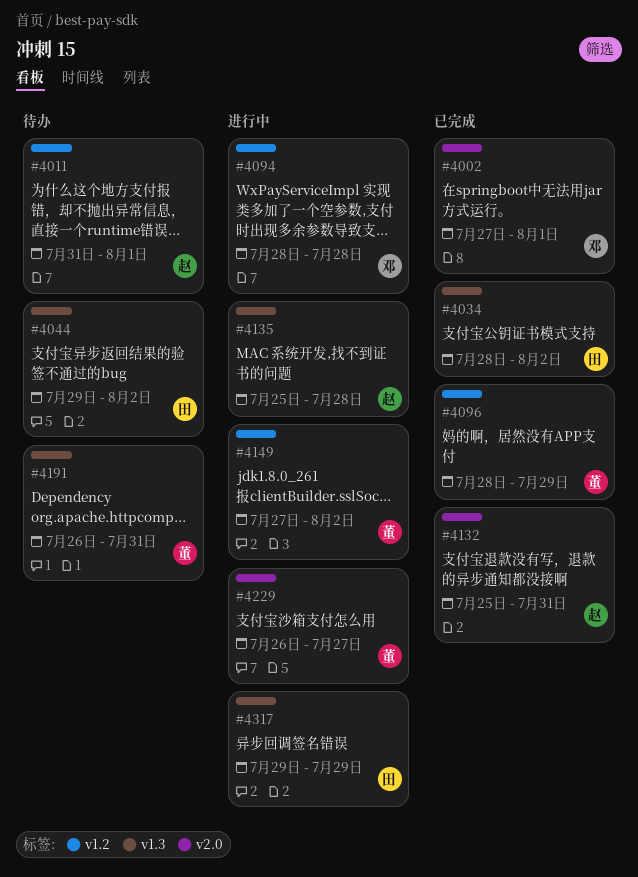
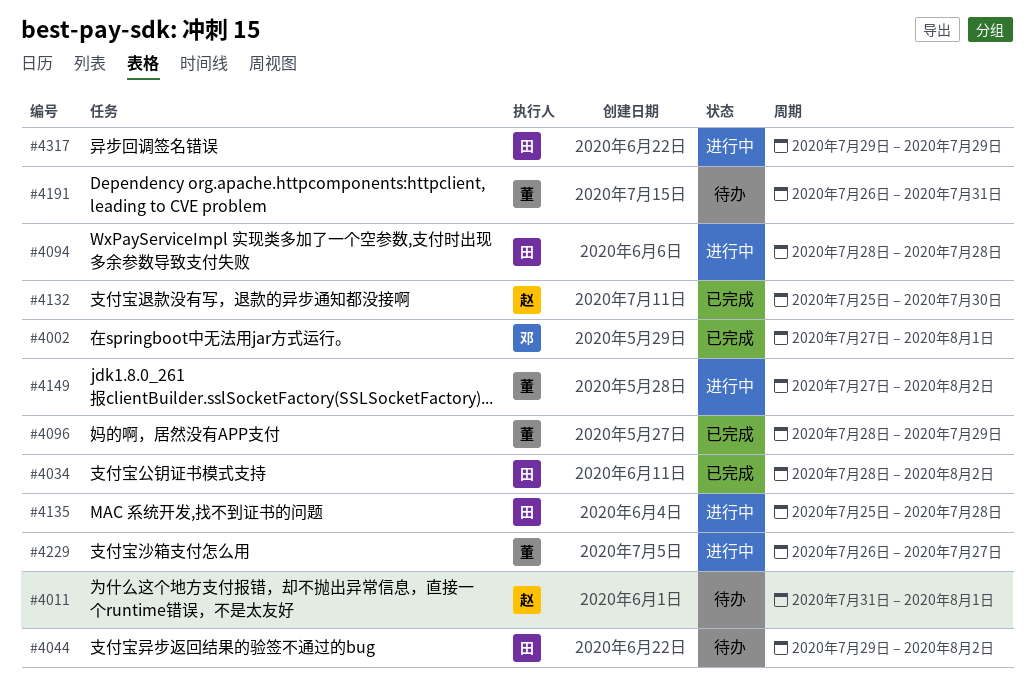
#4094, owner: 邓 -> 田
#4132, due: Jul 31 -> Jul 30
#4135, owner: 赵 -> 田

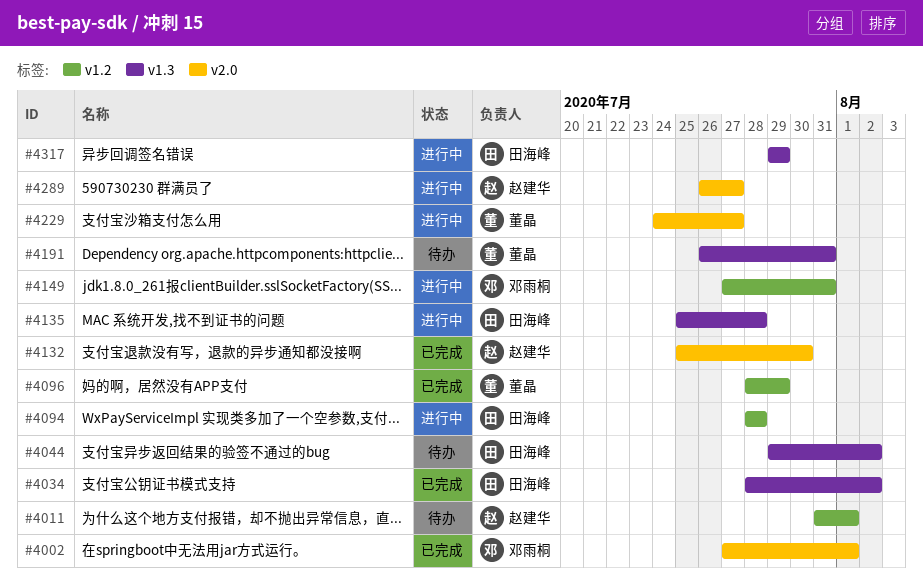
#4149, owner: 董晶 -> 邓雨桐
#4149, due: Aug 2 -> Jul 31
#4229, start: Jul 26 -> Jul 24
#4289: none -> present

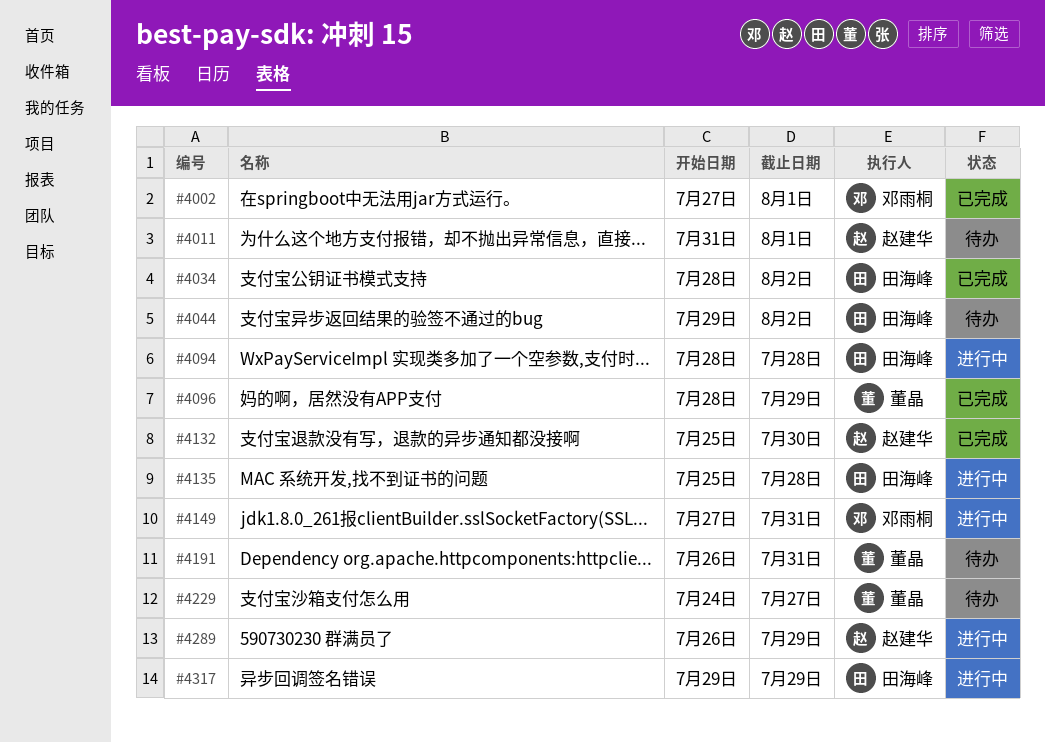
#4229, status: 进行中 -> 待办
#4289, due: Jul 27 -> Jul 29

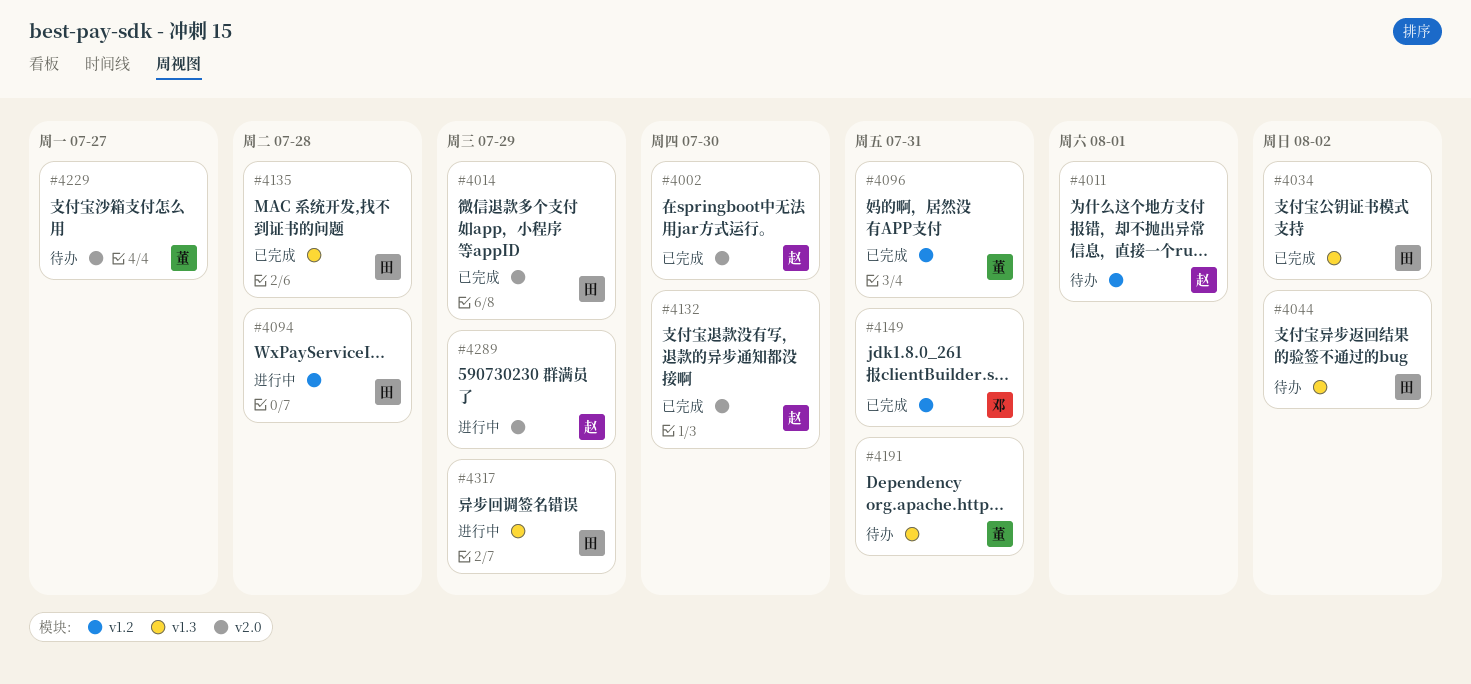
#4002, owner: 邓雨桐 -> 赵建华
#4002, due: Aug 1 -> Jul 30
#4014: none -> present
#4096, due: Jul 29 -> Jul 31
#4135, status: 进行中 -> 已完成
#4149, status: 进行中 -> 已完成

